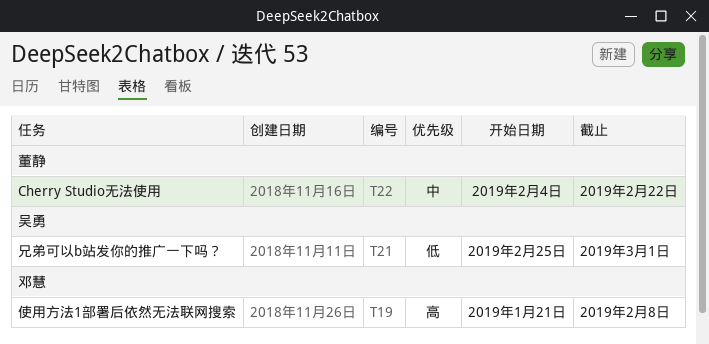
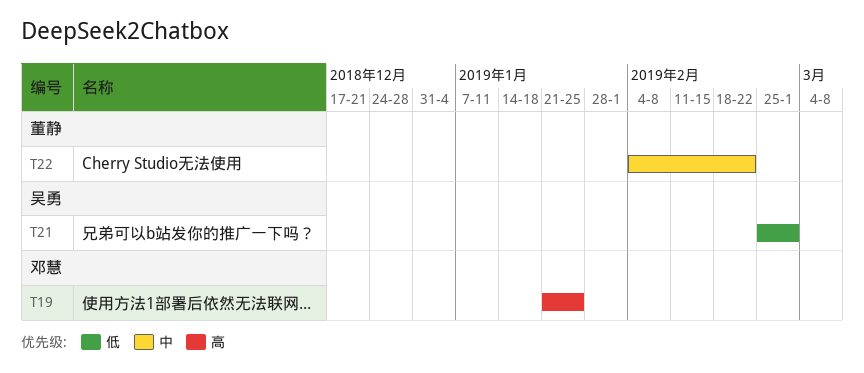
T19, due: Feb 8 -> Jan 25

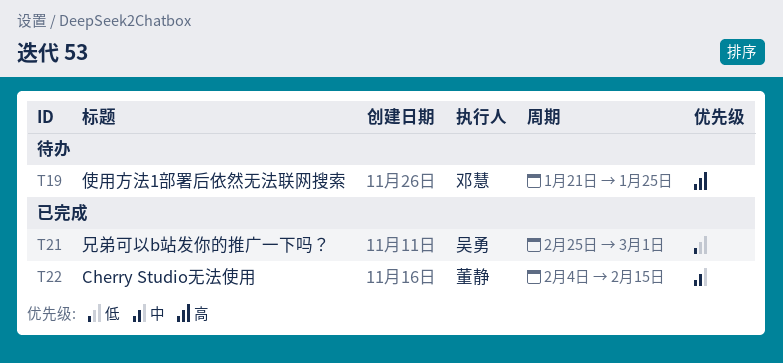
T22, due: Feb 22 -> Feb 15

